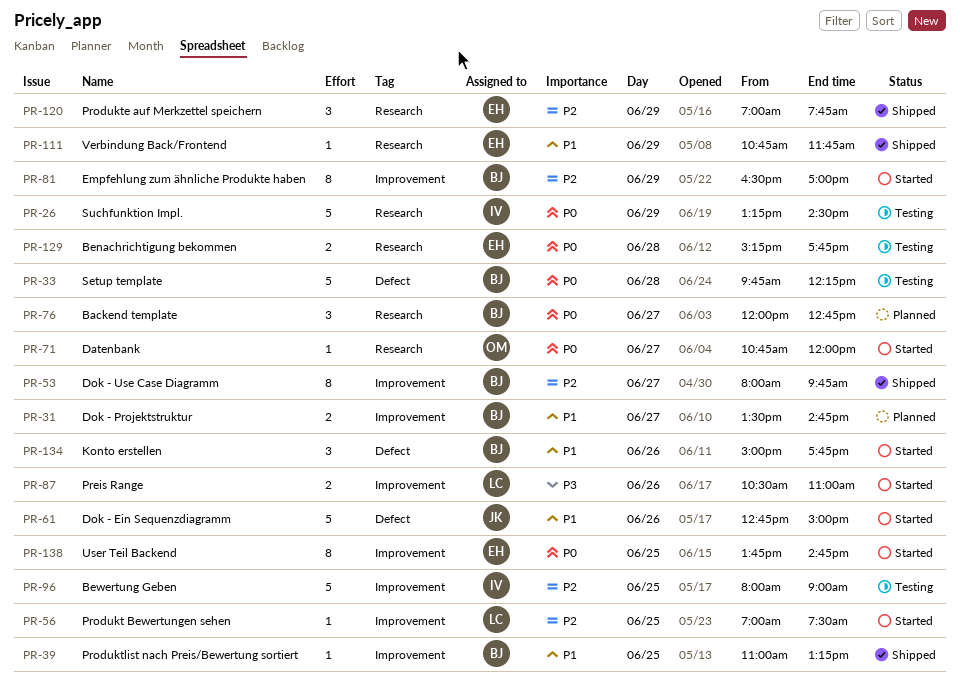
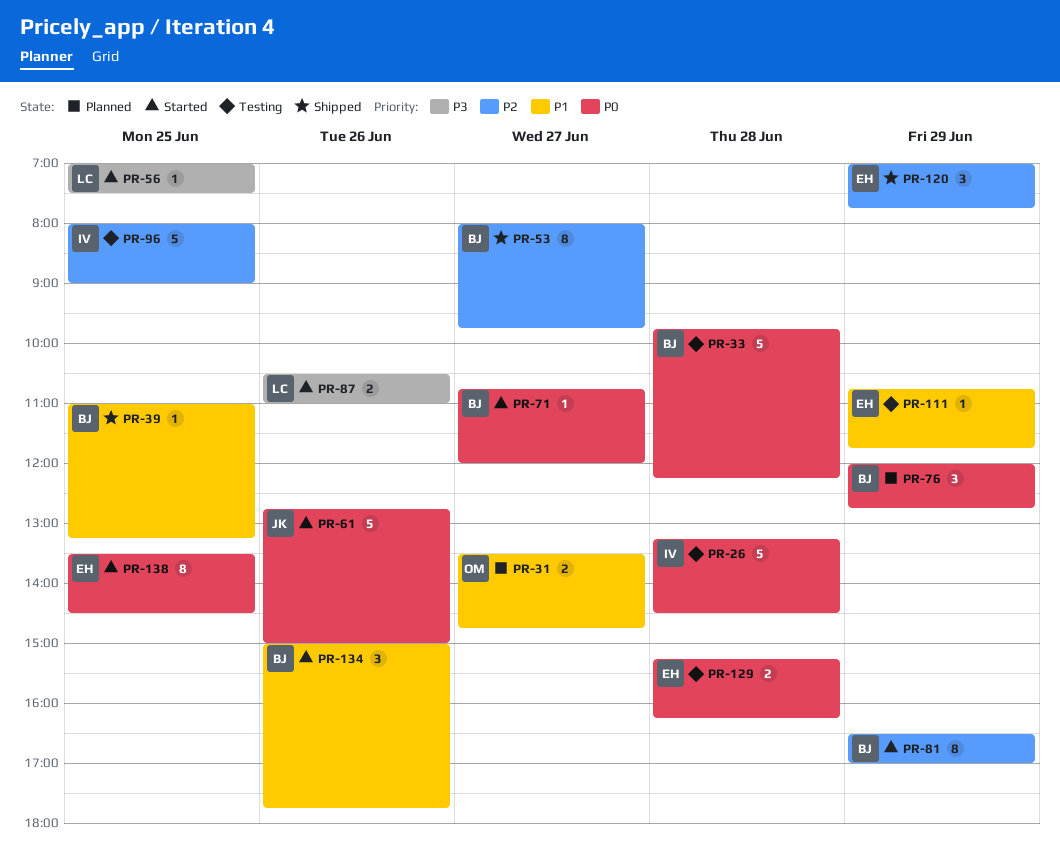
PR-26, day: Jun 29 -> Jun 28
PR-31, owner: BJ -> OM
PR-56, priority: P2 -> P3
PR-61, priority: P1 -> P0
PR-71, owner: OM -> BJ
PR-76, day: Jun 27 -> Jun 29
PR-111, status: Shipped -> Testing
PR-129, ends: 17:45 -> 16:15
PR-138, begins: 13:45 -> 13:30
PR-138, ends: 14:45 -> 14:30

